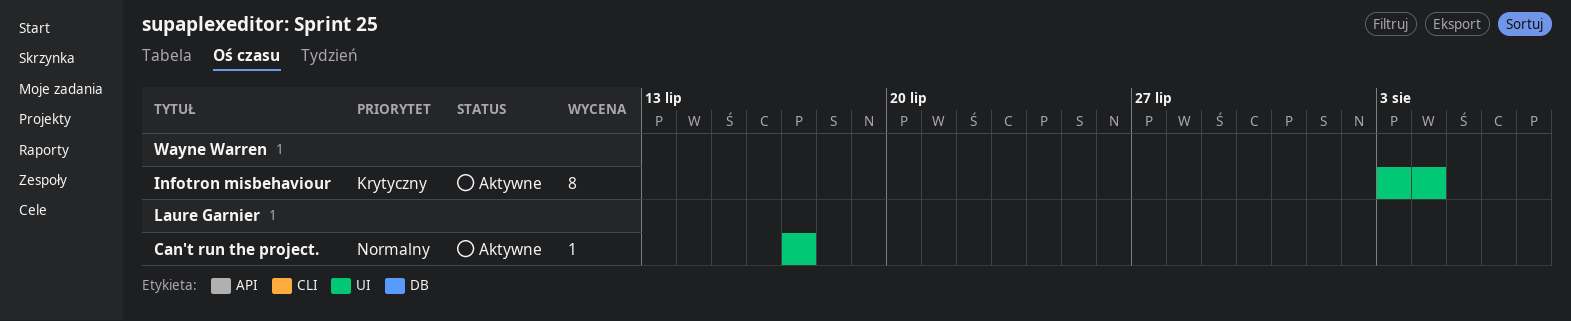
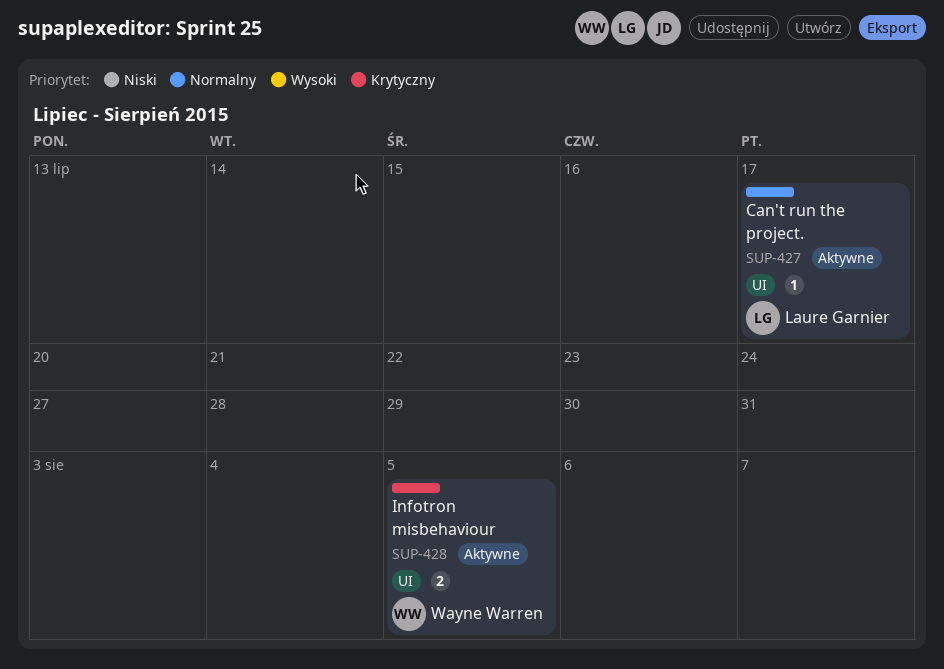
Infotron misbehaviour, estimate: 8 -> 2
Infotron misbehaviour, due: Aug 4 -> Aug 5

